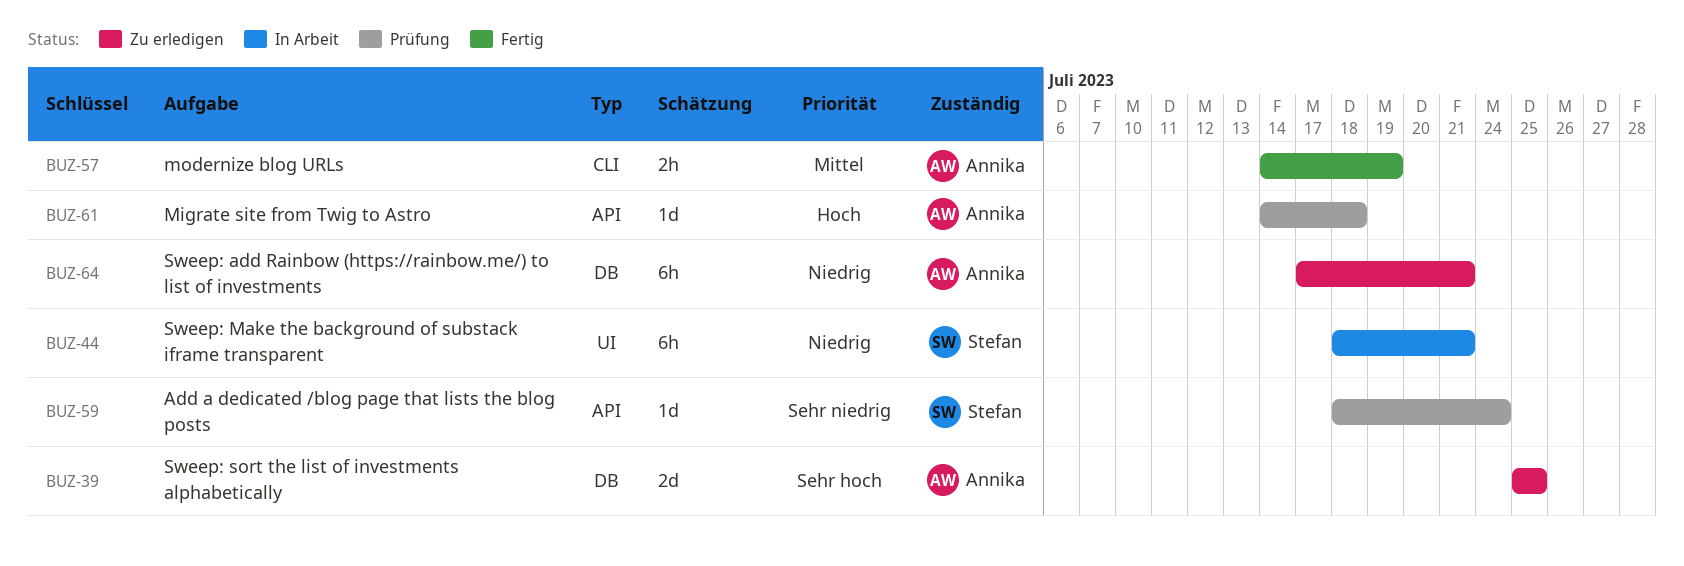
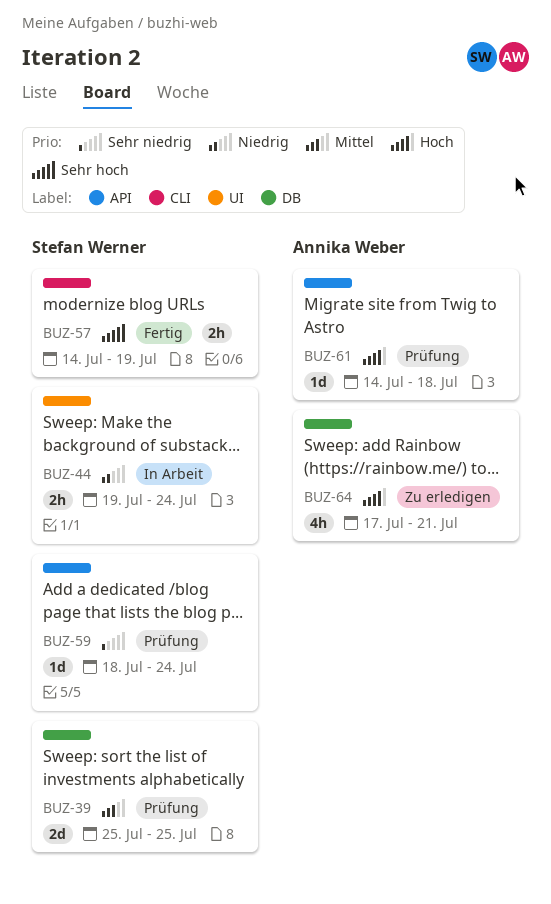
BUZ-39, status: Zu erledigen -> Prüfung
BUZ-39, owner: Annika Weber -> Stefan Werner
BUZ-39, priority: Sehr hoch -> Mittel
BUZ-44, estimate: 6h -> 2h
BUZ-44, start: Jul 18 -> Jul 19
BUZ-44, due: Jul 21 -> Jul 24
BUZ-57, owner: Annika Weber -> Stefan Werner
BUZ-57, priority: Mittel -> Sehr hoch
BUZ-64, priority: Niedrig -> Hoch
BUZ-64, estimate: 6h -> 4h

